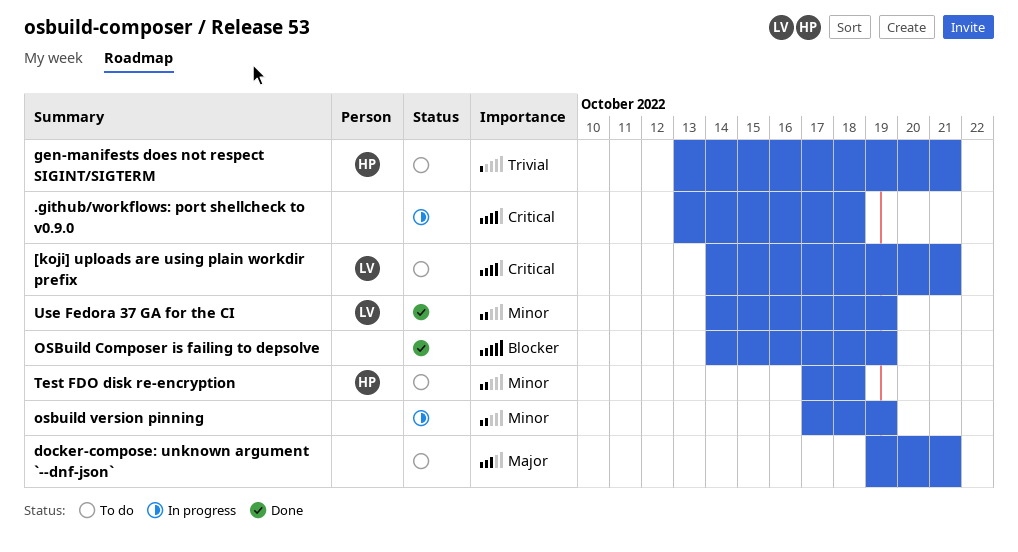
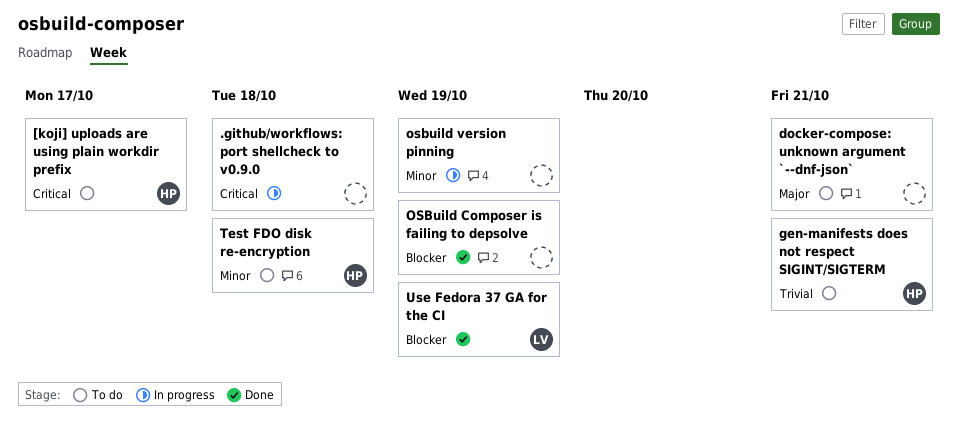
[koji] uploads are using plain workdir prefix, owner: LV -> HP
[koji] uploads are using plain workdir prefix, due: Oct 21 -> Oct 17
Use Fedora 37 GA for the CI, priority: Minor -> Blocker

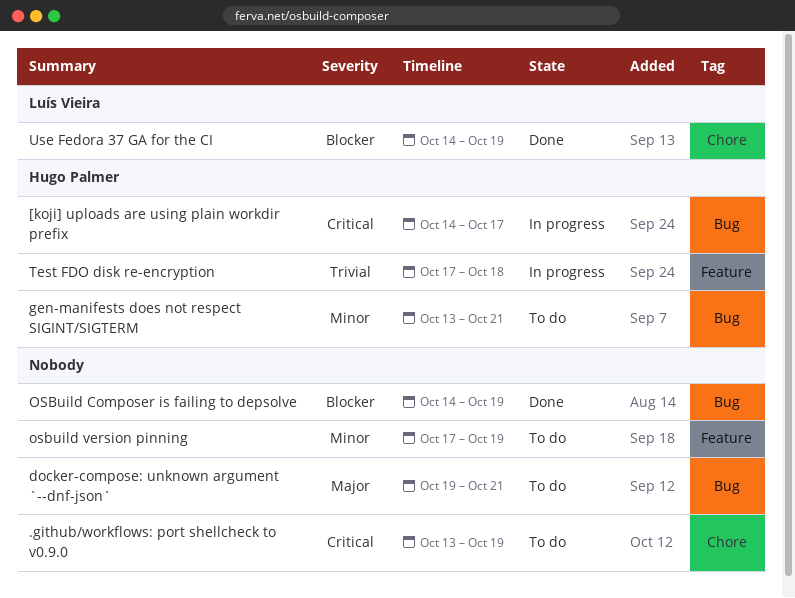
.github/workflows: port shellcheck to v0.9.0, status: In progress -> To do
.github/workflows: port shellcheck to v0.9.0, due: Oct 18 -> Oct 19
[koji] uploads are using plain workdir prefix, status: To do -> In progress
gen-manifests does not respect SIGINT/SIGTERM, priority: Trivial -> Minor
osbuild version pinning, status: In progress -> To do
Test FDO disk re-encryption, status: To do -> In progress
Test FDO disk re-encryption, priority: Minor -> Trivial

